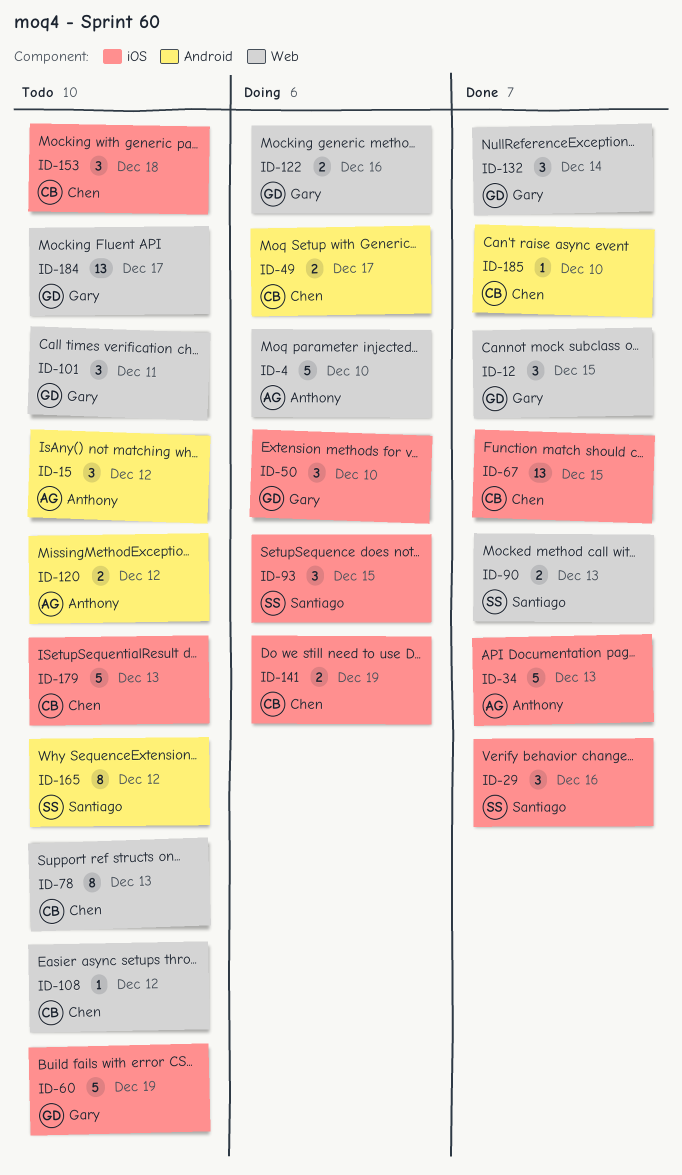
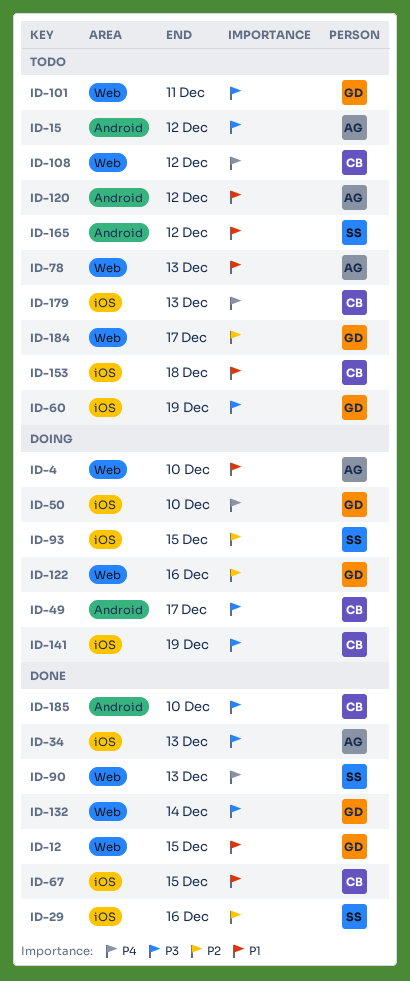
ID-78, owner: Chen -> Anthony

